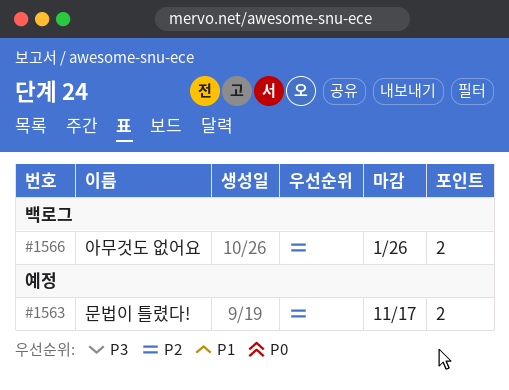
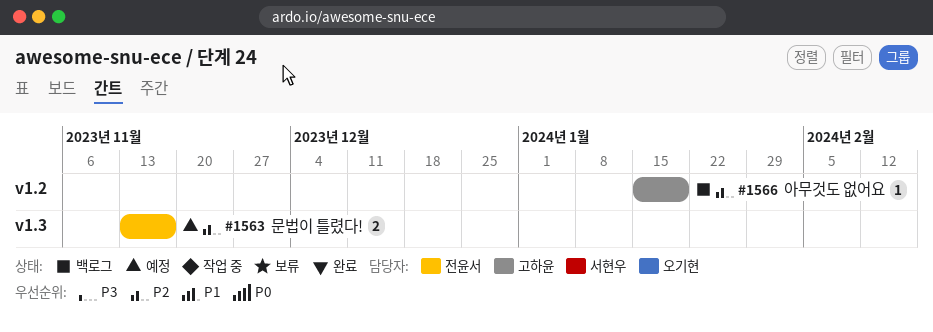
#1566, estimate: 2 -> 1
#1566, due: Jan 26 -> Jan 19

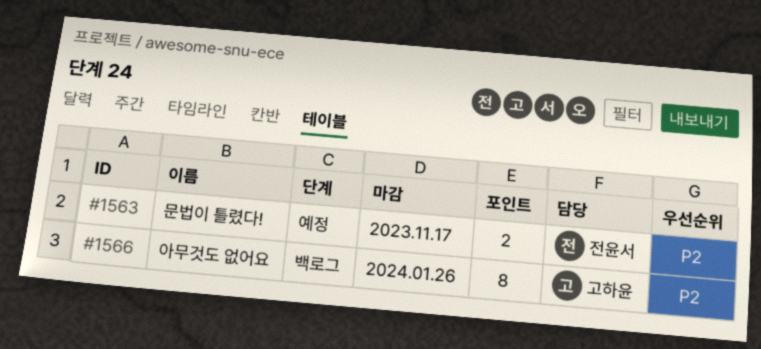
#1566, estimate: 1 -> 8
#1566, due: Jan 19 -> Jan 26

